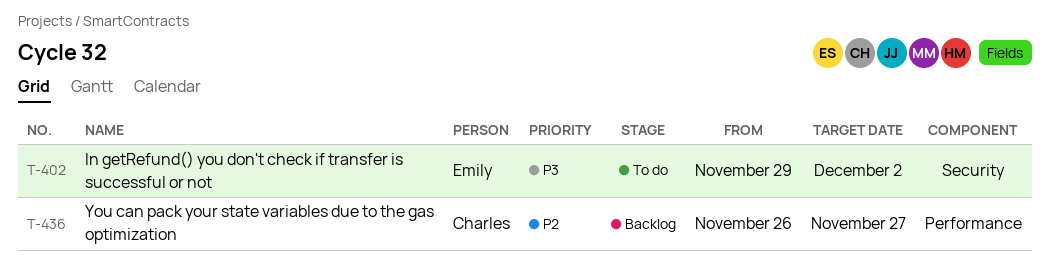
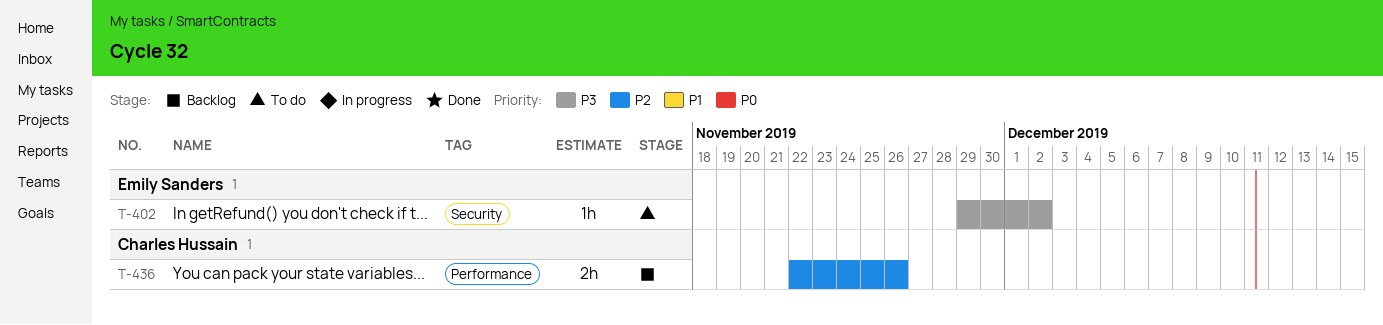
T-436, start: Nov 26 -> Nov 22
T-436, due: Nov 27 -> Nov 26

